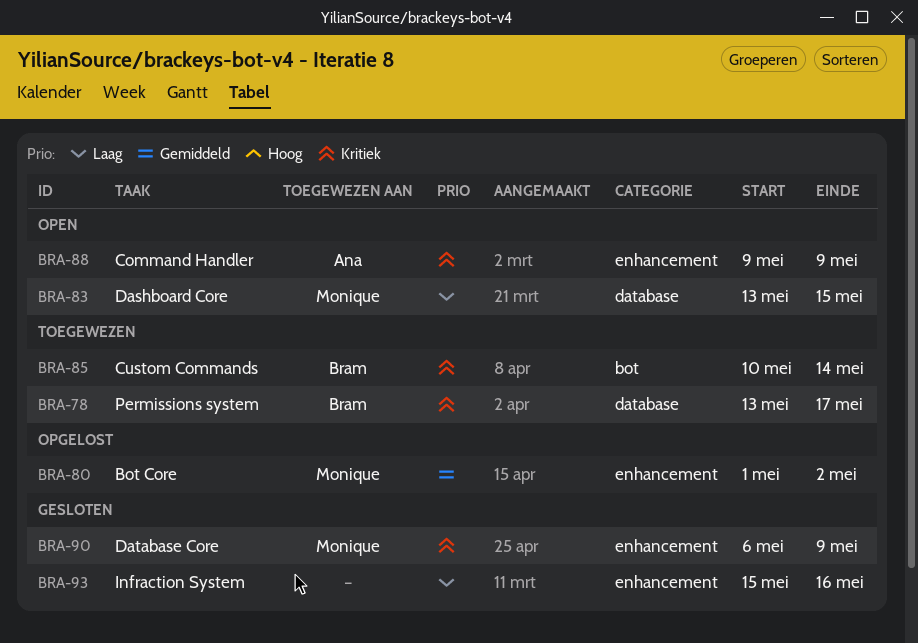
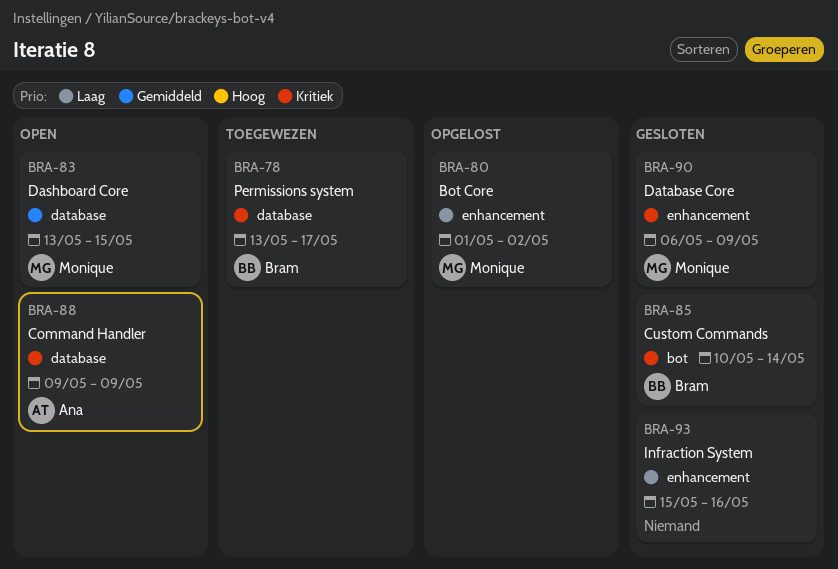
BRA-80, priority: Gemiddeld -> Laag
BRA-83, priority: Laag -> Gemiddeld
BRA-85, status: Toegewezen -> Gesloten
BRA-88, label: enhancement -> database

